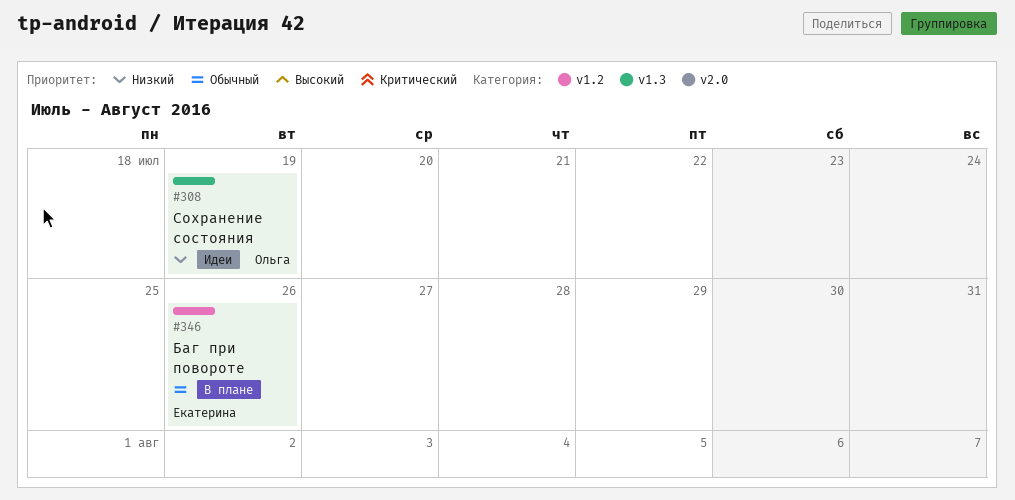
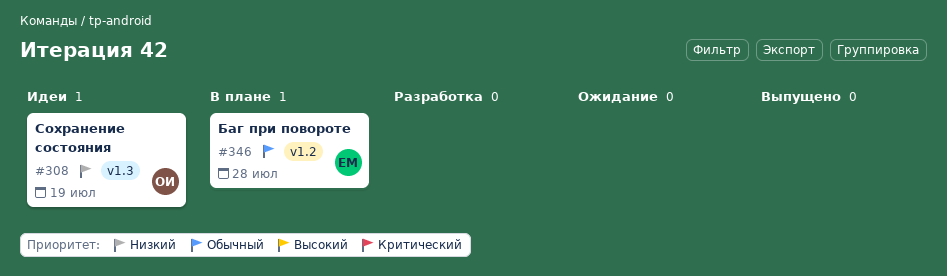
#346, due: Jul 26 -> Jul 28

